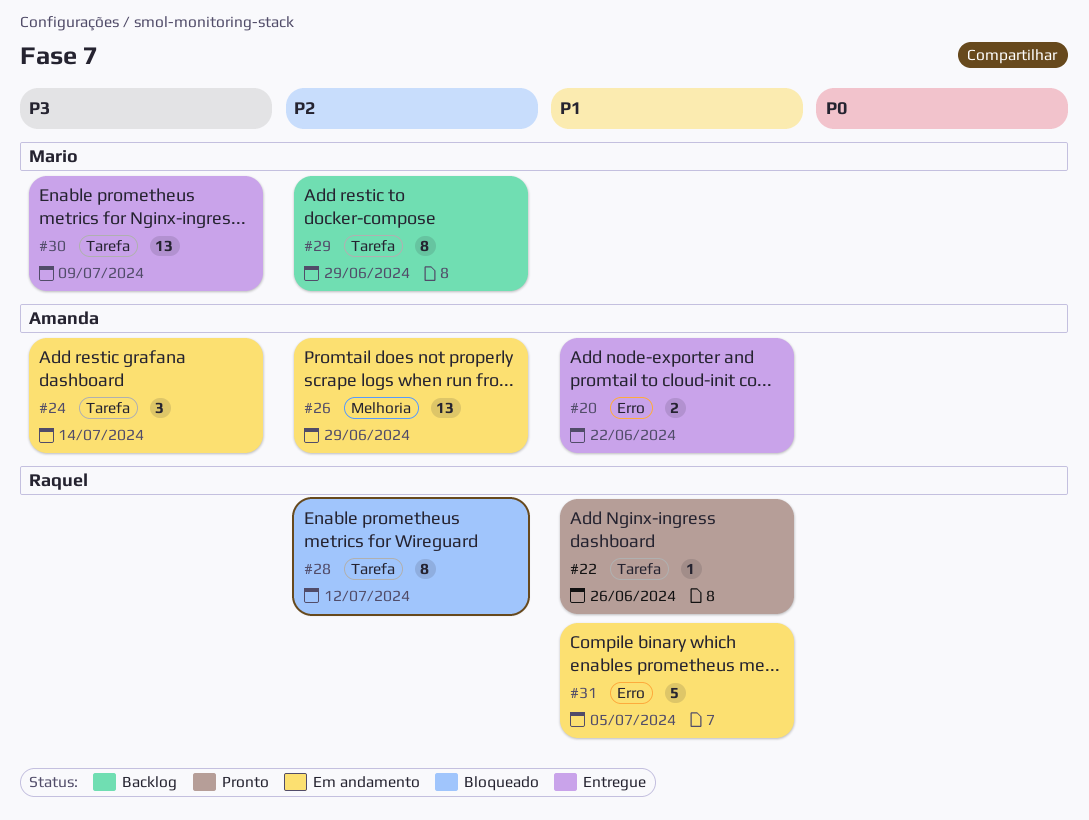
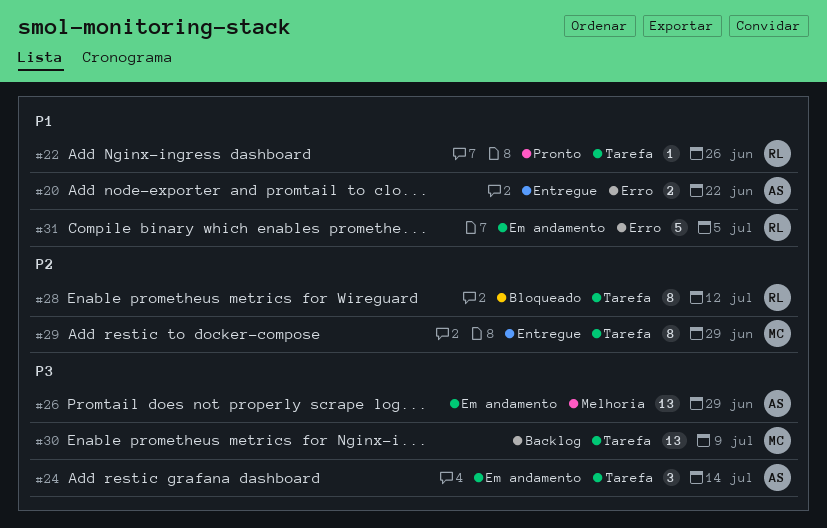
#26, priority: P2 -> P3
#29, status: Backlog -> Entregue
#30, status: Entregue -> Backlog

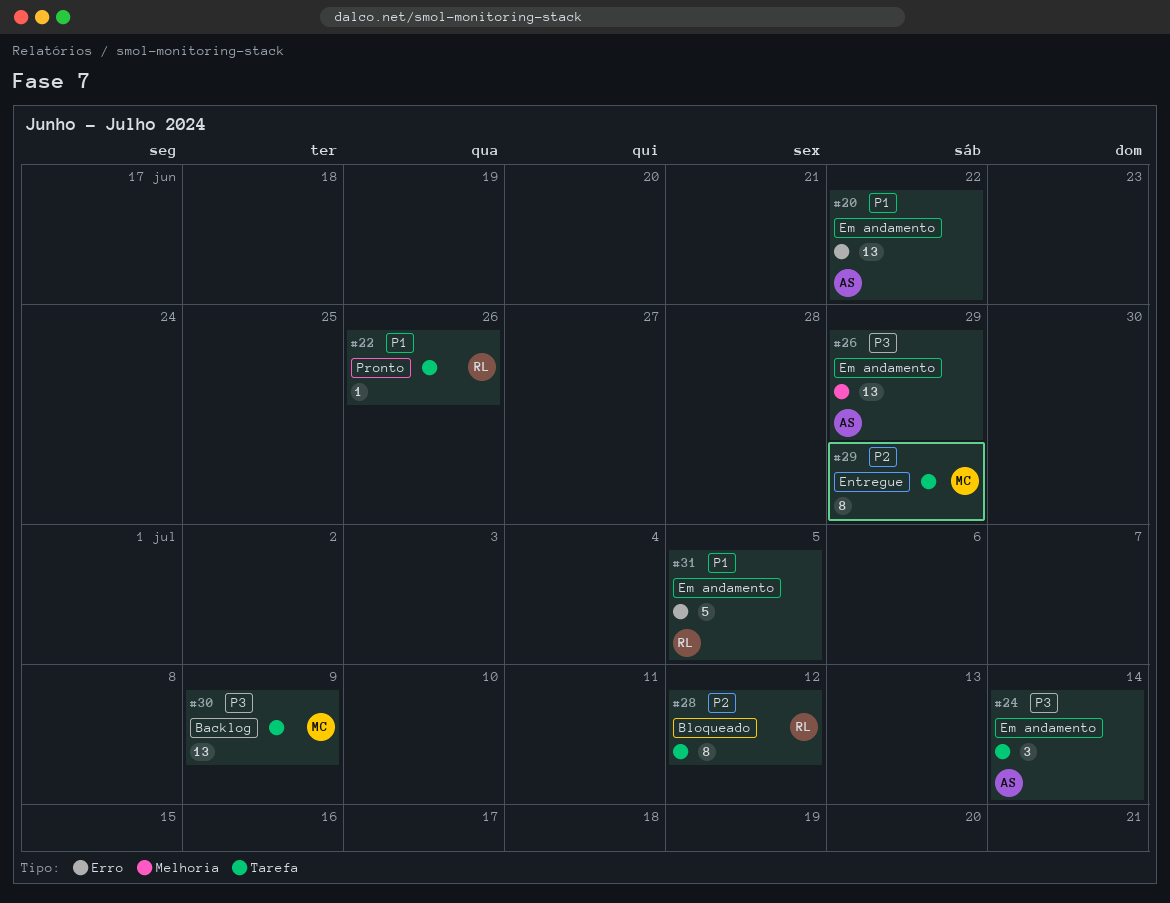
#20, status: Entregue -> Em andamento
#20, estimate: 2 -> 13

